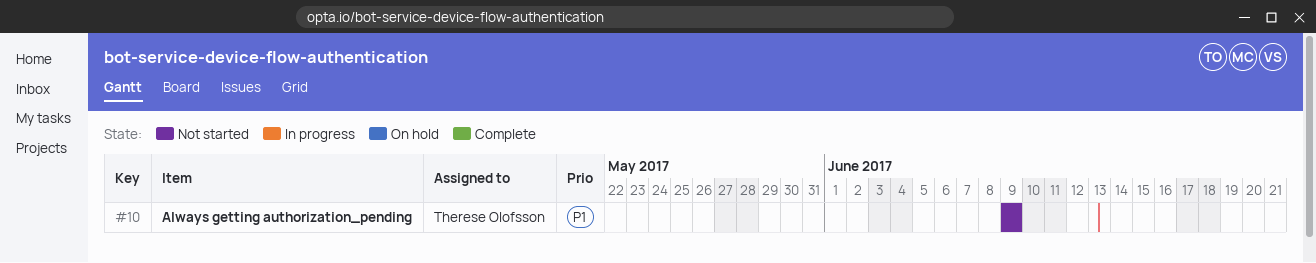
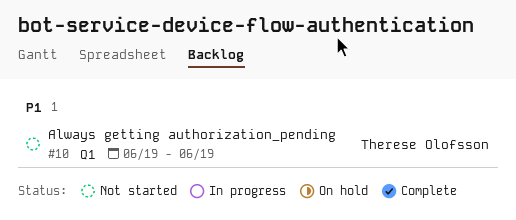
#10, start: Jun 9 -> Jun 19
#10, due: Jun 9 -> Jun 19

